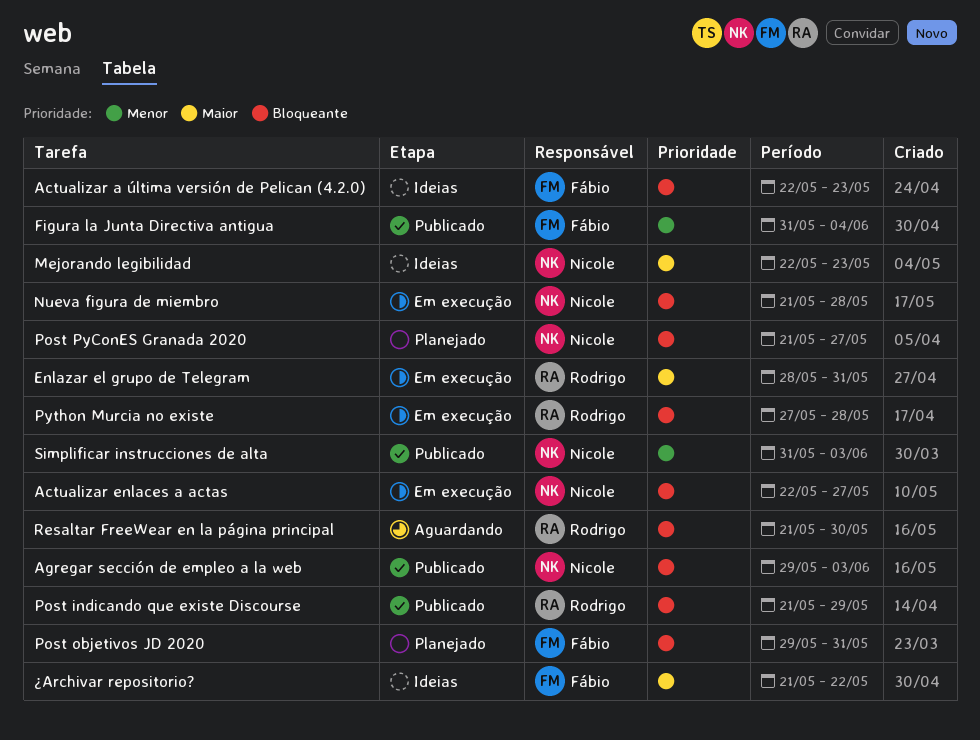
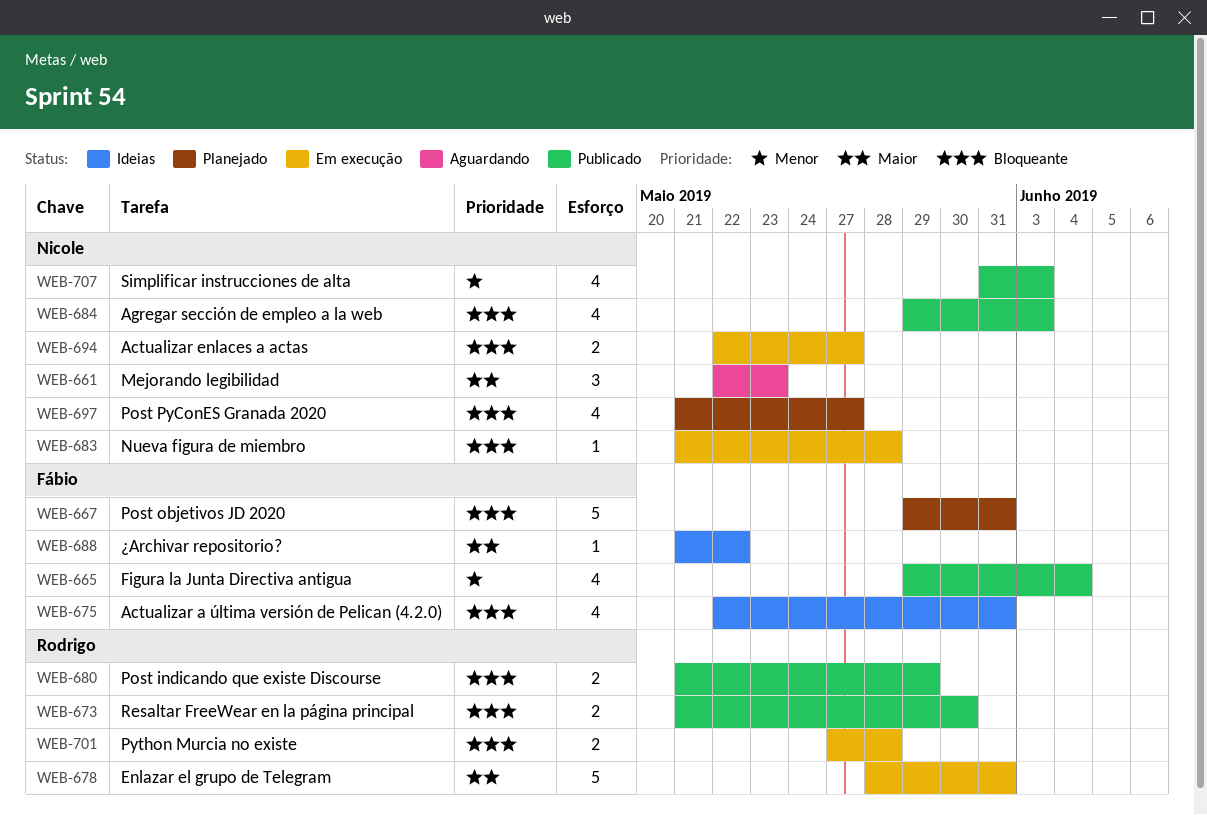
Actualizar a última versión de Pelican (4.2.0), due: May 23 -> May 31
Figura la Junta Directiva antigua, start: May 31 -> May 29
Mejorando legibilidad, status: Ideias -> Aguardando
Resaltar FreeWear en la página principal, status: Aguardando -> Publicado

